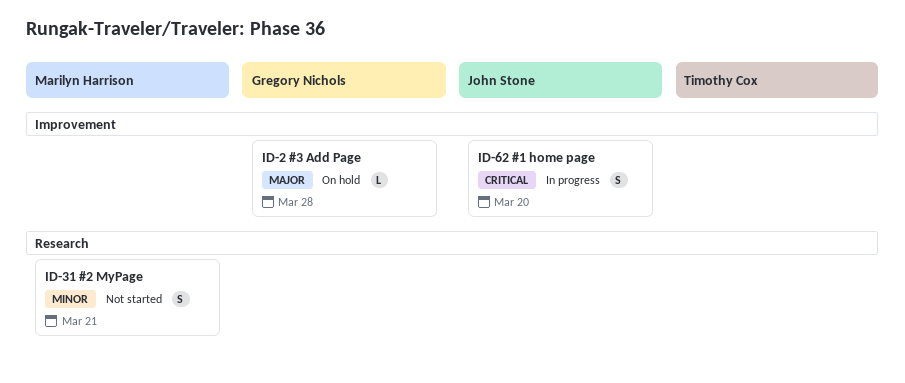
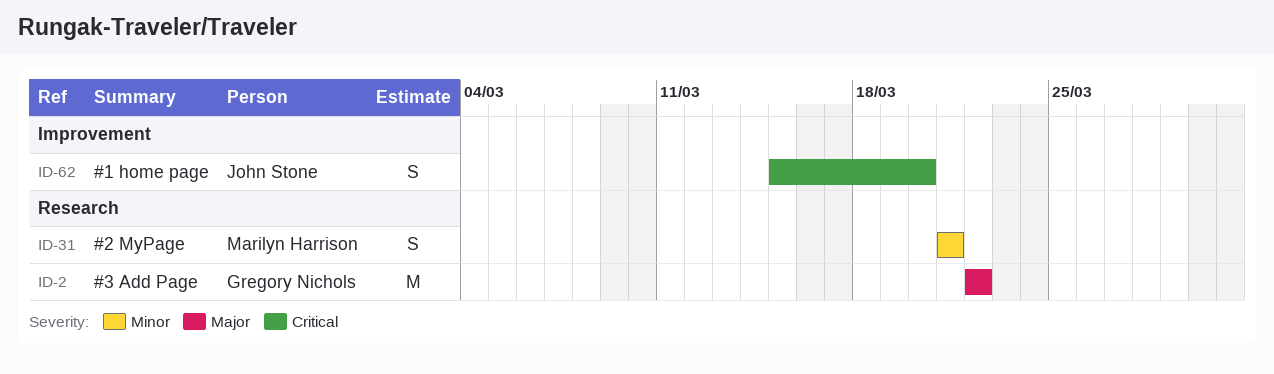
ID-2, label: Improvement -> Research
ID-2, estimate: L -> M
ID-2, due: Mar 28 -> Mar 22

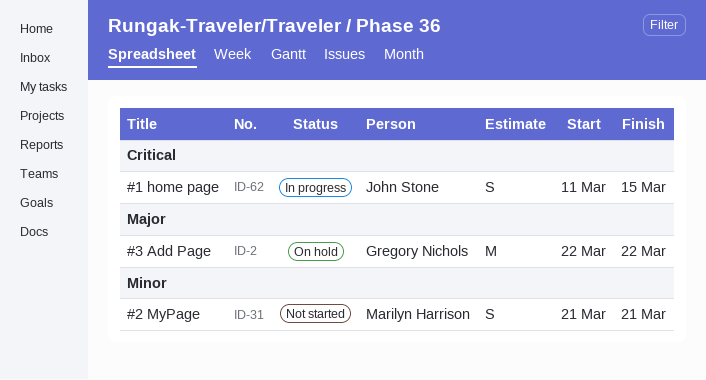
ID-62, start: Mar 15 -> Mar 11
ID-62, due: Mar 20 -> Mar 15

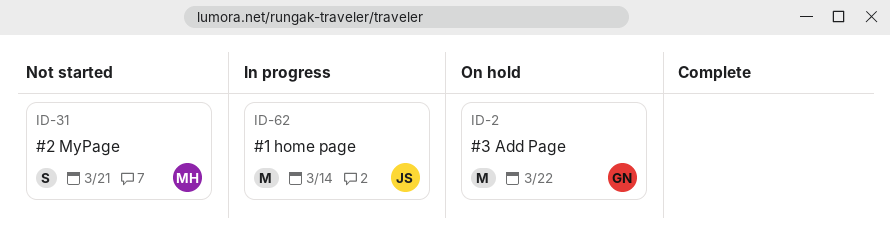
ID-62, estimate: S -> M
ID-62, due: Mar 15 -> Mar 14

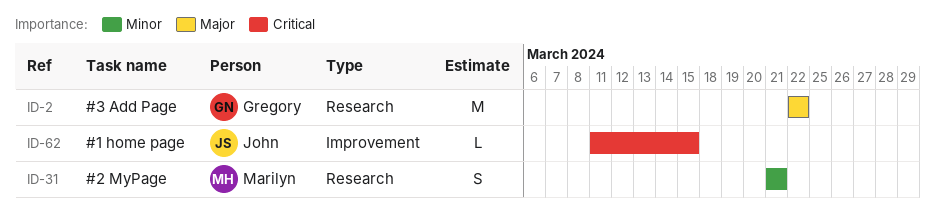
ID-62, estimate: M -> L
ID-62, due: Mar 14 -> Mar 15

